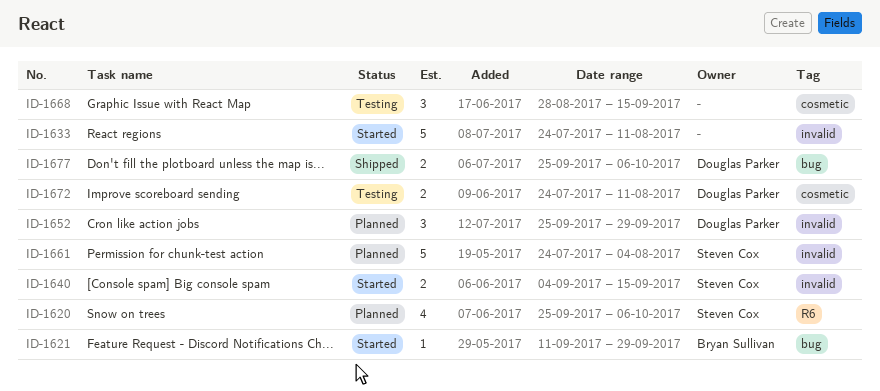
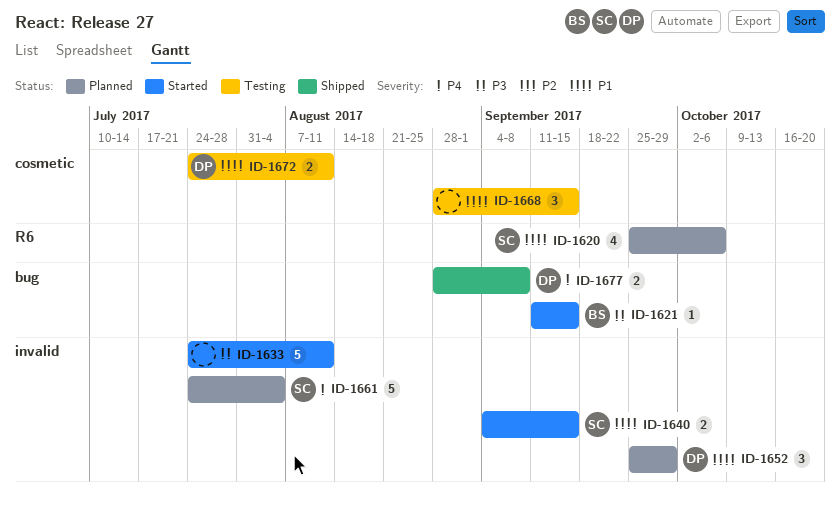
ID-1621, due: Sep 29 -> Sep 15
ID-1677, start: Sep 25 -> Aug 28
ID-1677, due: Oct 6 -> Sep 8

